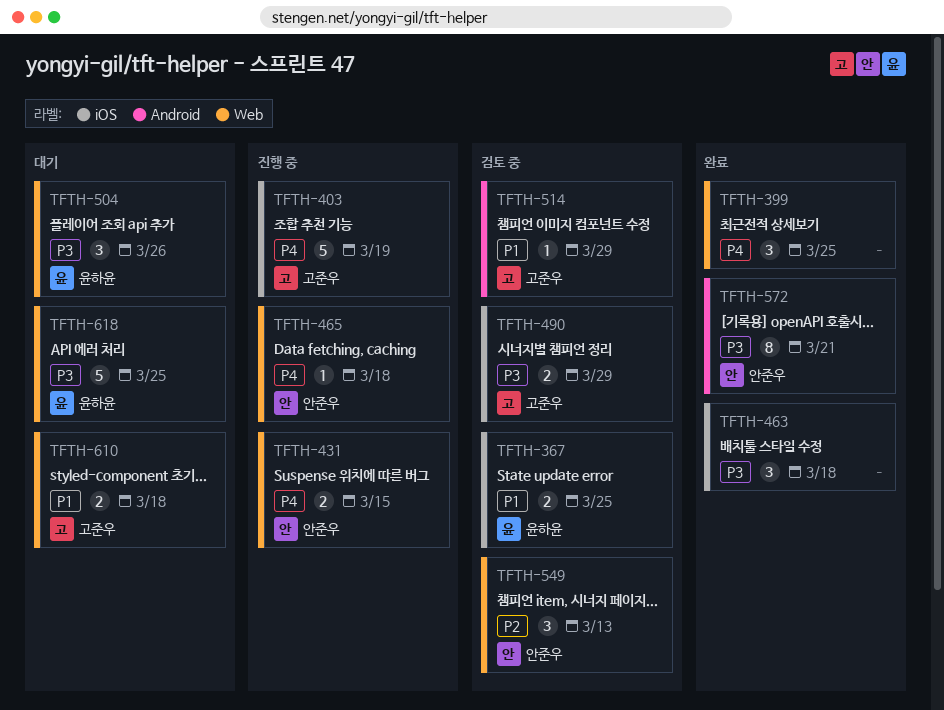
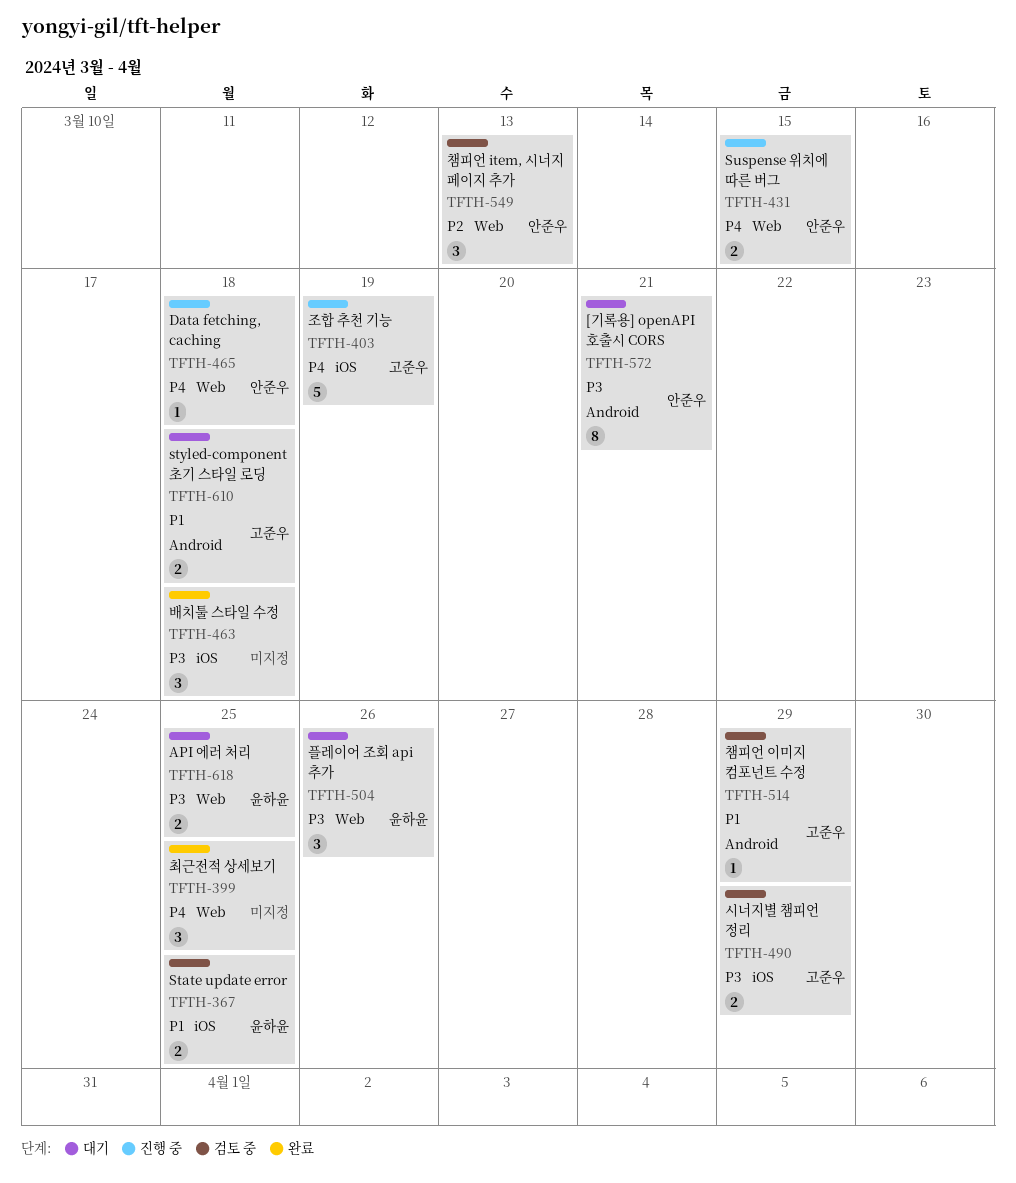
TFTH-572, status: 완료 -> 대기
TFTH-610, label: Web -> Android
TFTH-618, estimate: 5 -> 2

